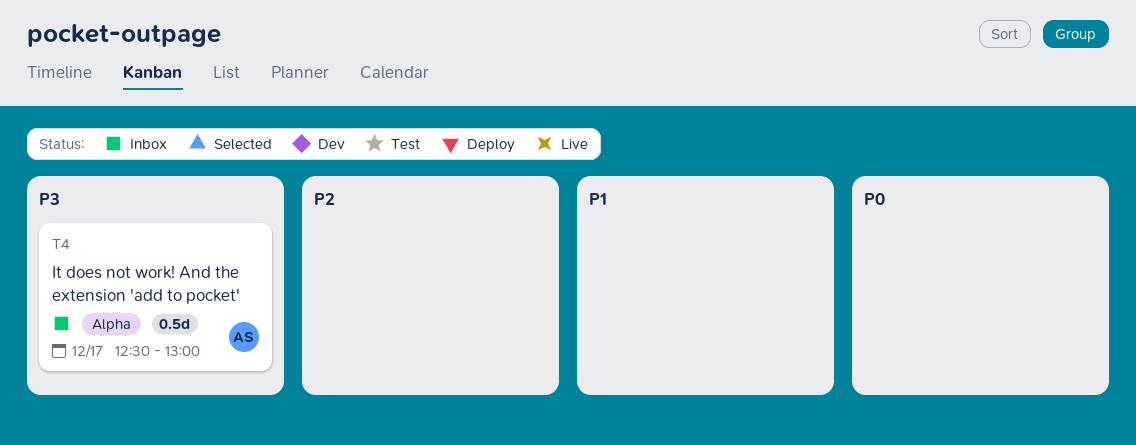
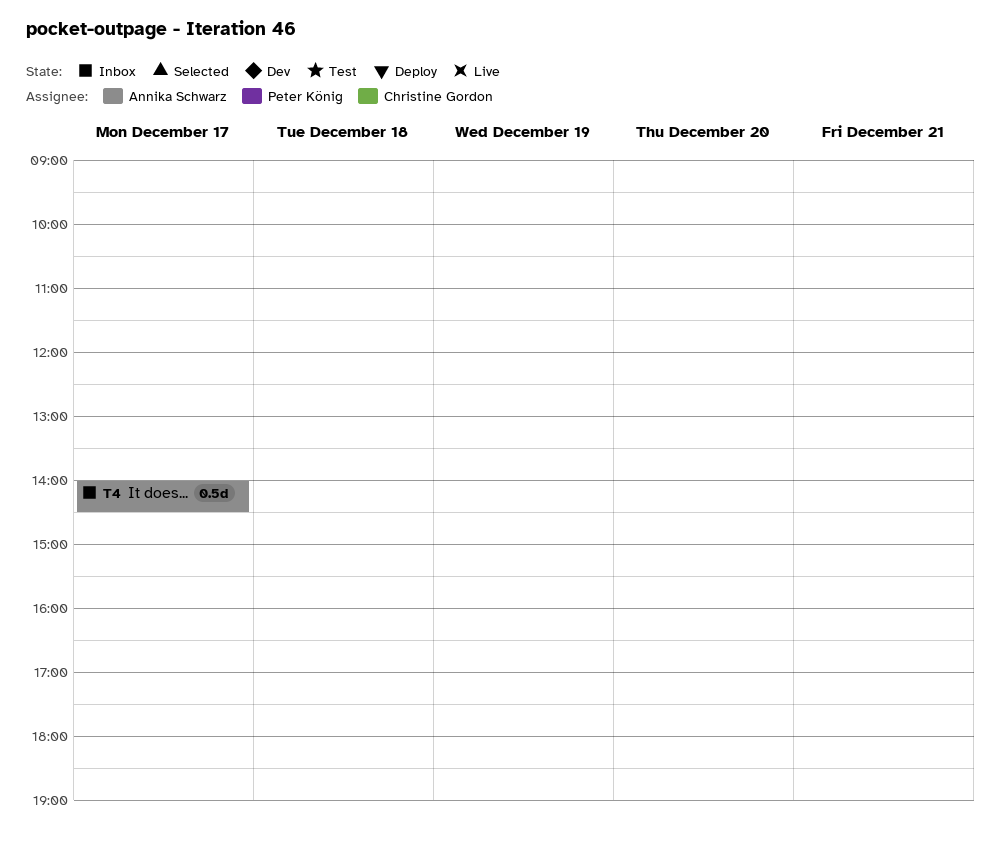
T4, begins: 12:30 -> 14:00
T4, ends: 13:00 -> 14:30

